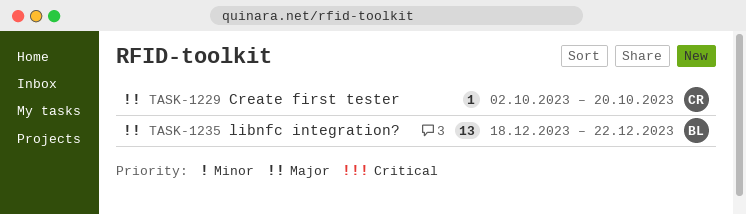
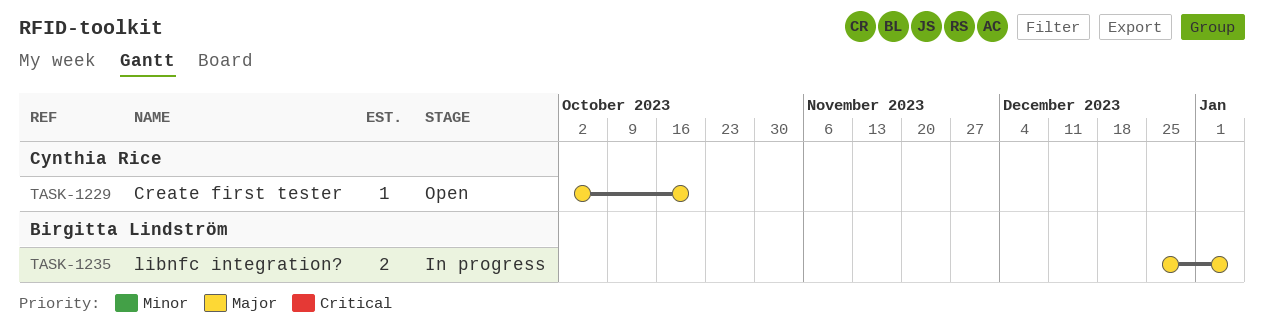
TASK-1235, estimate: 13 -> 2
TASK-1235, start: Dec 18 -> Dec 25
TASK-1235, due: Dec 22 -> Jan 5

